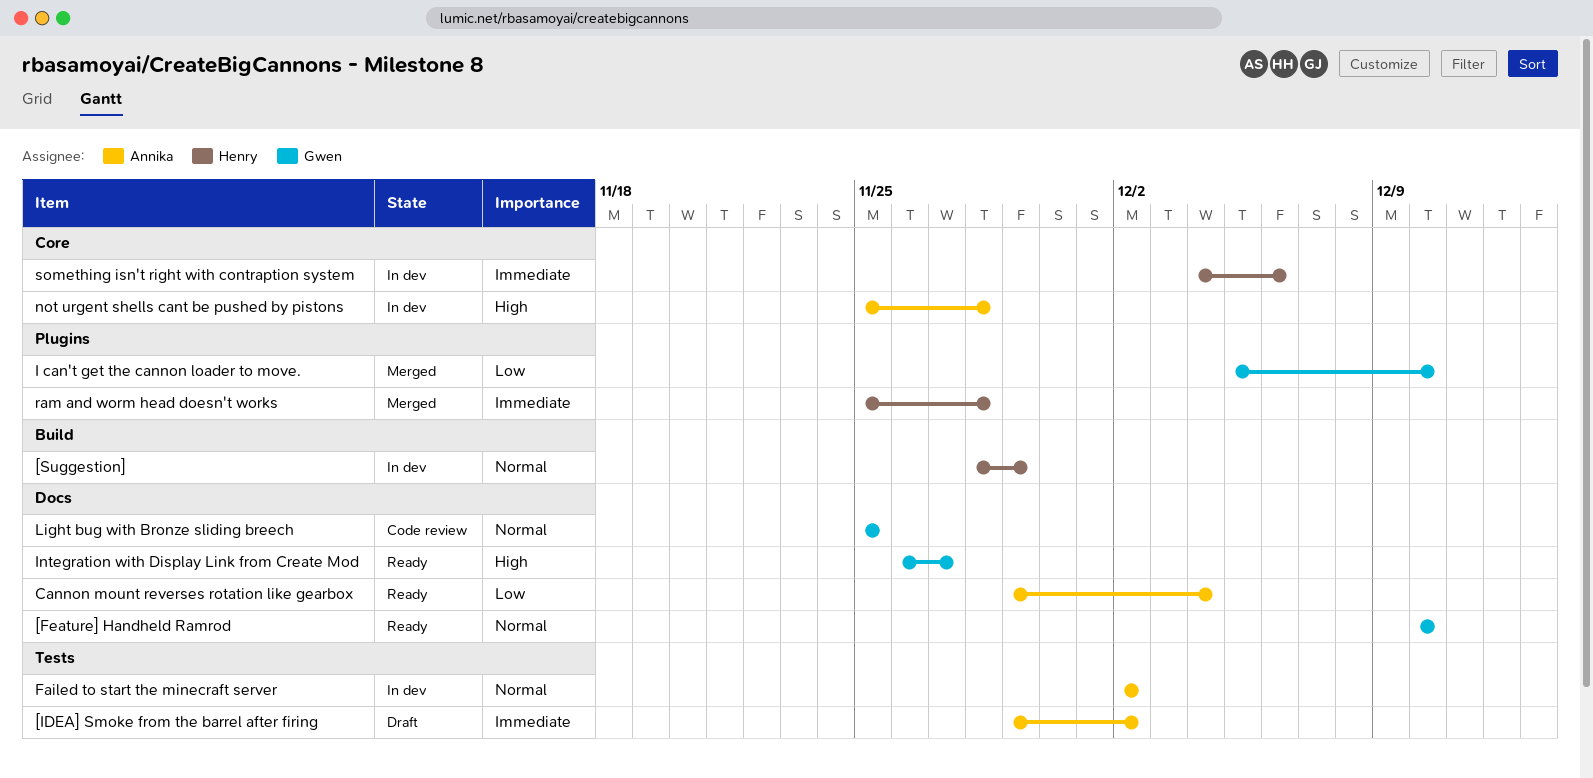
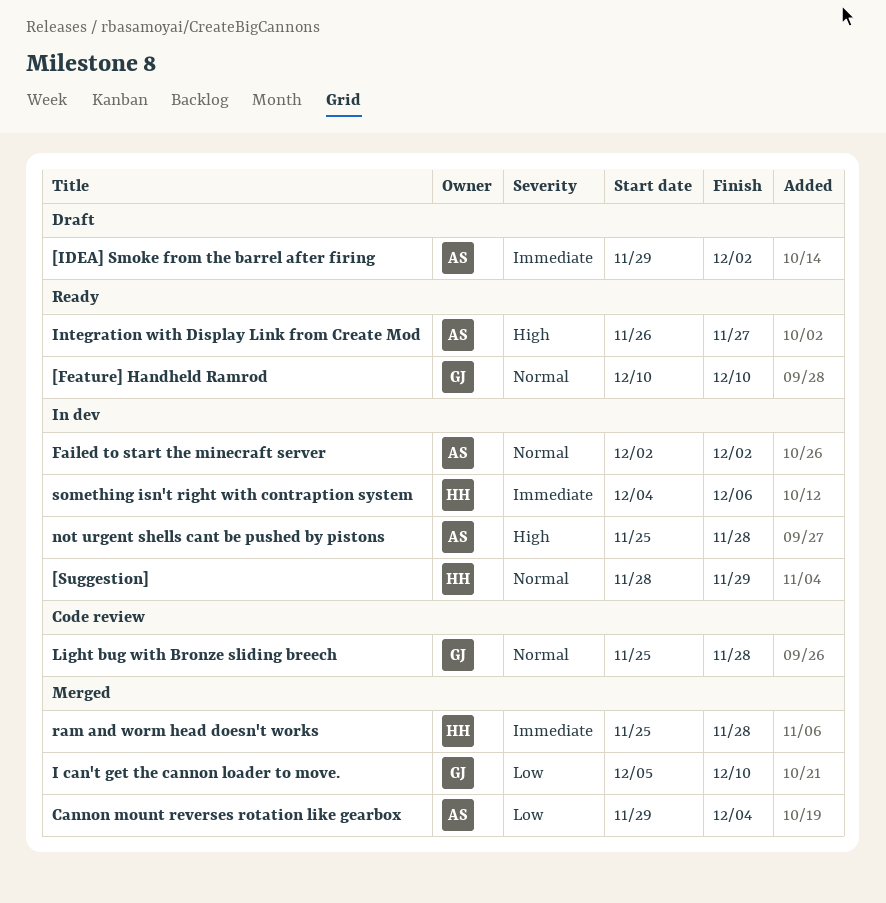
Cannon mount reverses rotation like gearbox, status: Ready -> Merged
Integration with Display Link from Create Mod, owner: Gwen -> Annika
Light bug with Bronze sliding breech, due: Nov 25 -> Nov 28

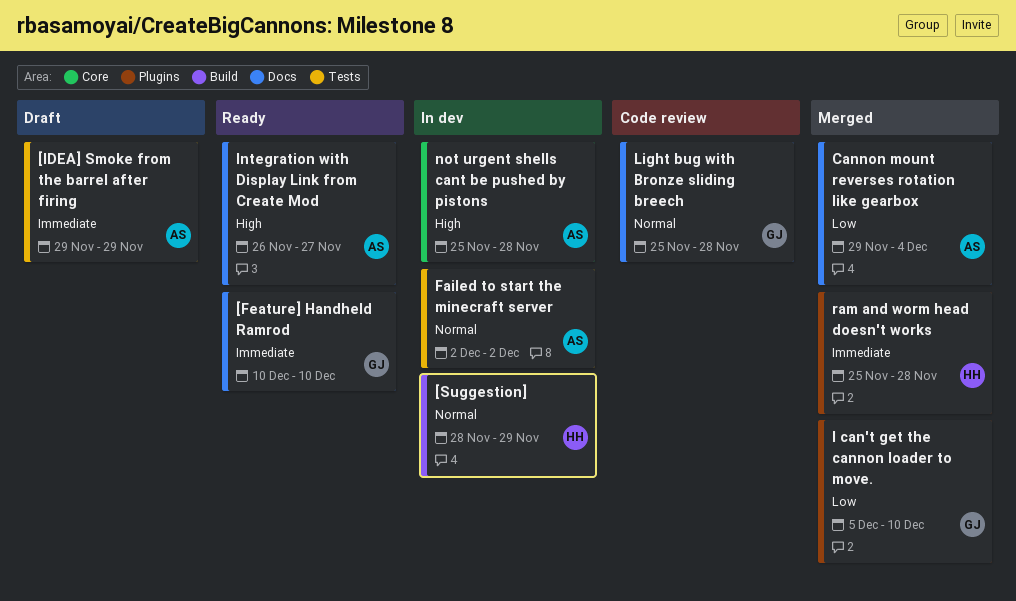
[Feature] Handheld Ramrod, priority: Normal -> Immediate
[IDEA] Smoke from the barrel after firing, due: Dec 2 -> Nov 29
something isn't right with contraption system: present -> none

